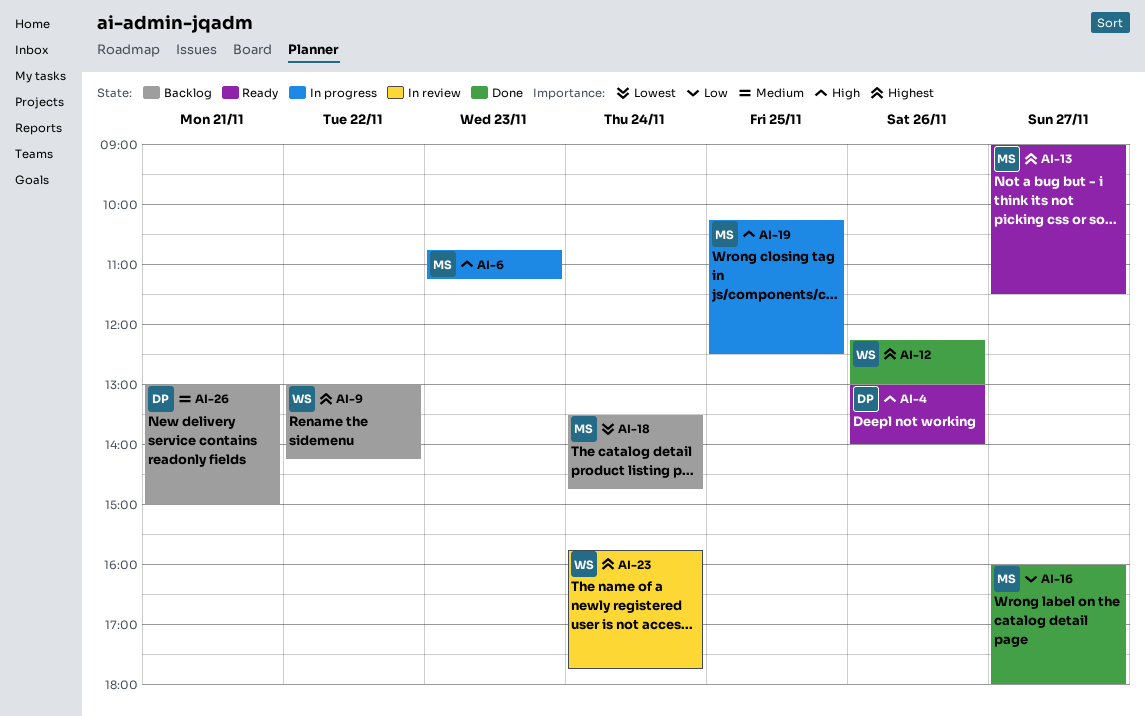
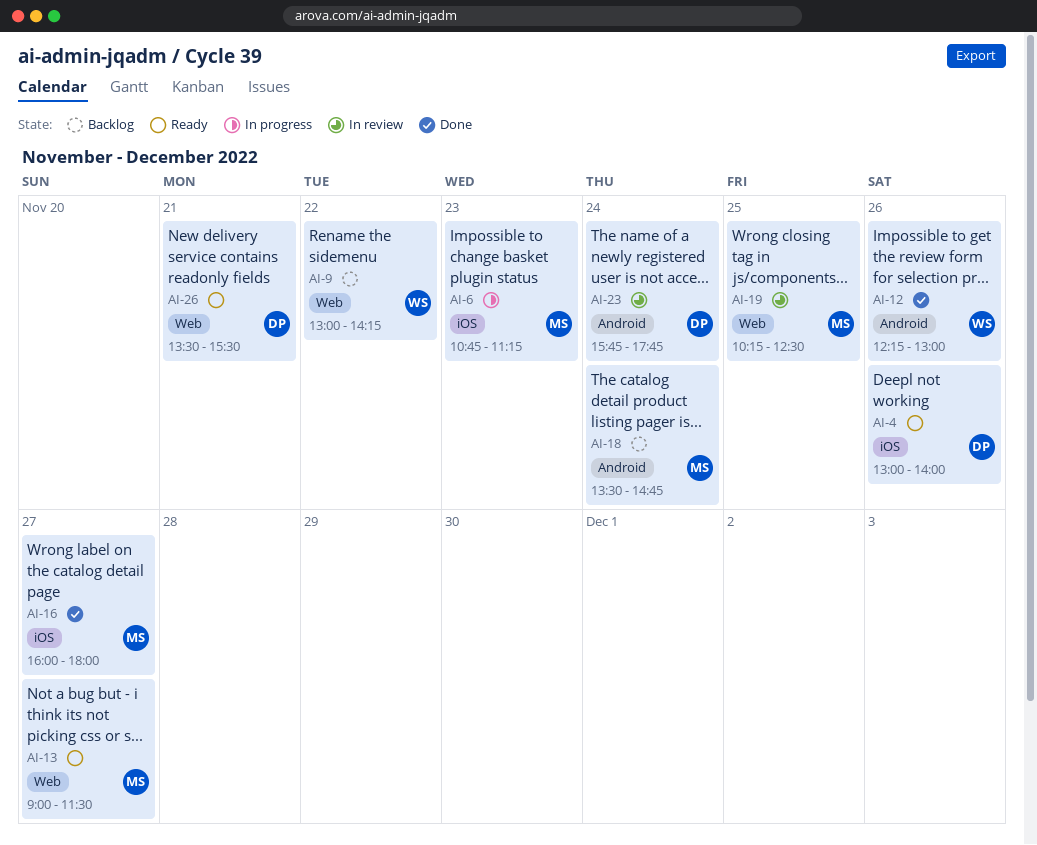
AI-19, status: In progress -> In review
AI-23, owner: WS -> DP
AI-26, status: Backlog -> Ready
AI-26, begins: 13:00 -> 13:30
AI-26, ends: 15:00 -> 15:30

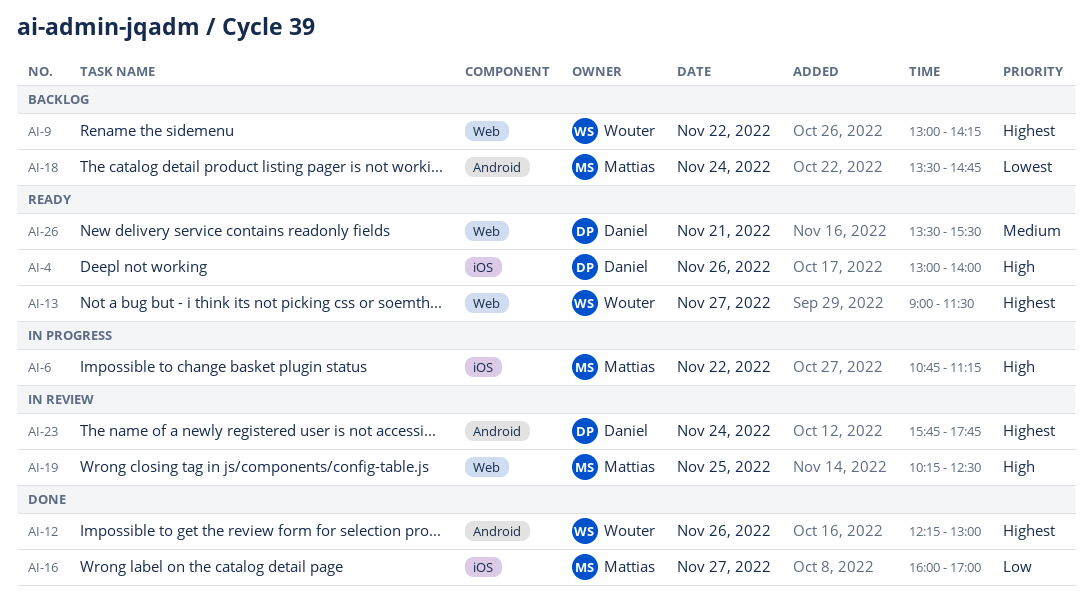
AI-6, day: Nov 23 -> Nov 22
AI-13, owner: Mattias -> Wouter
AI-16, ends: 18:00 -> 17:00

